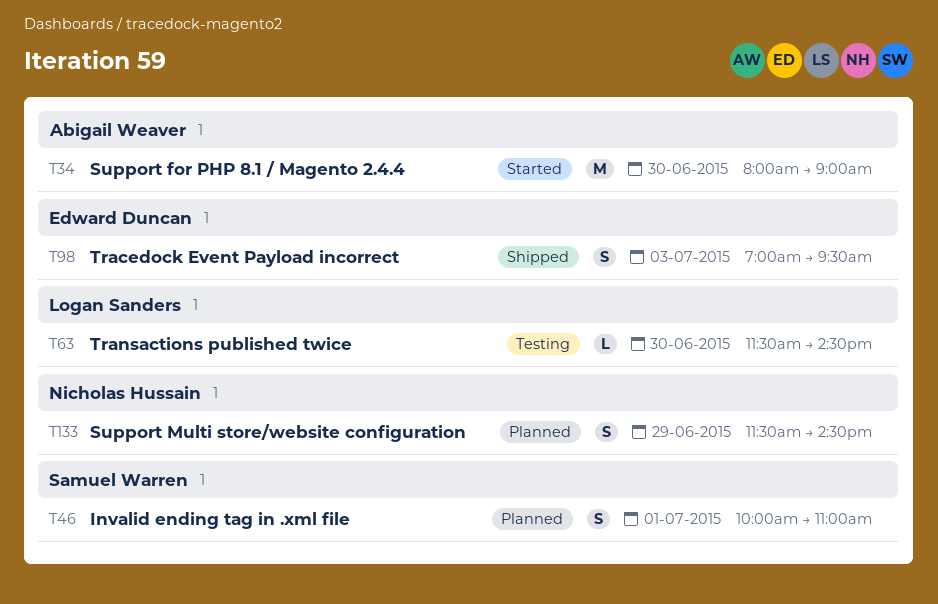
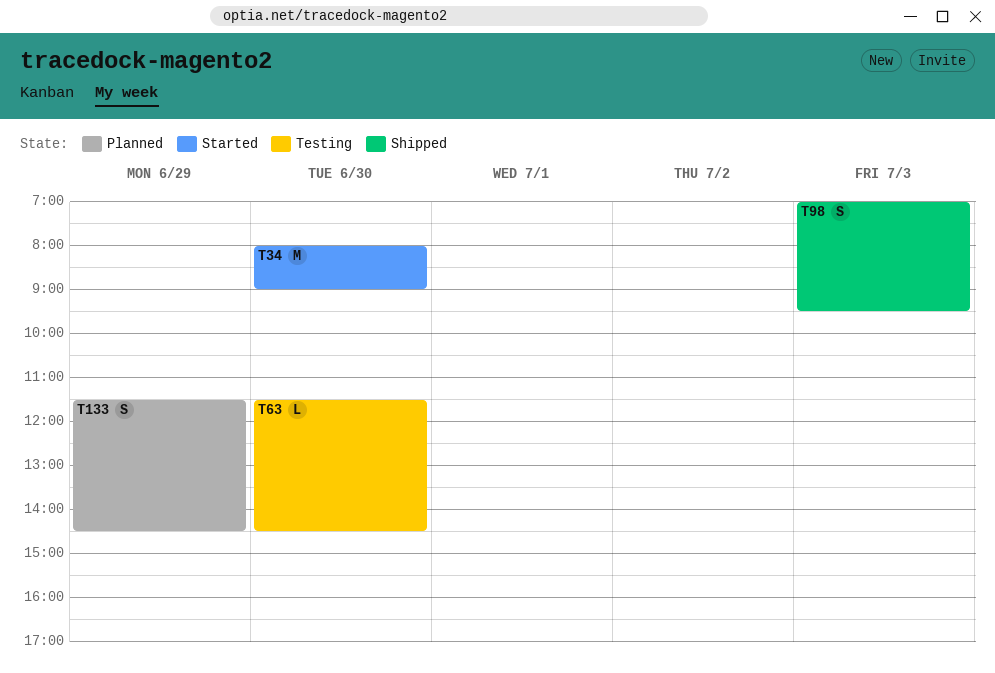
T46: present -> none

